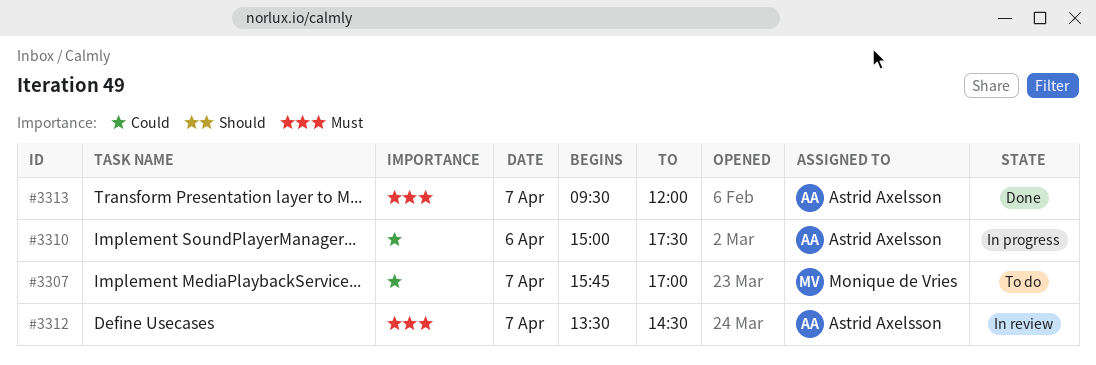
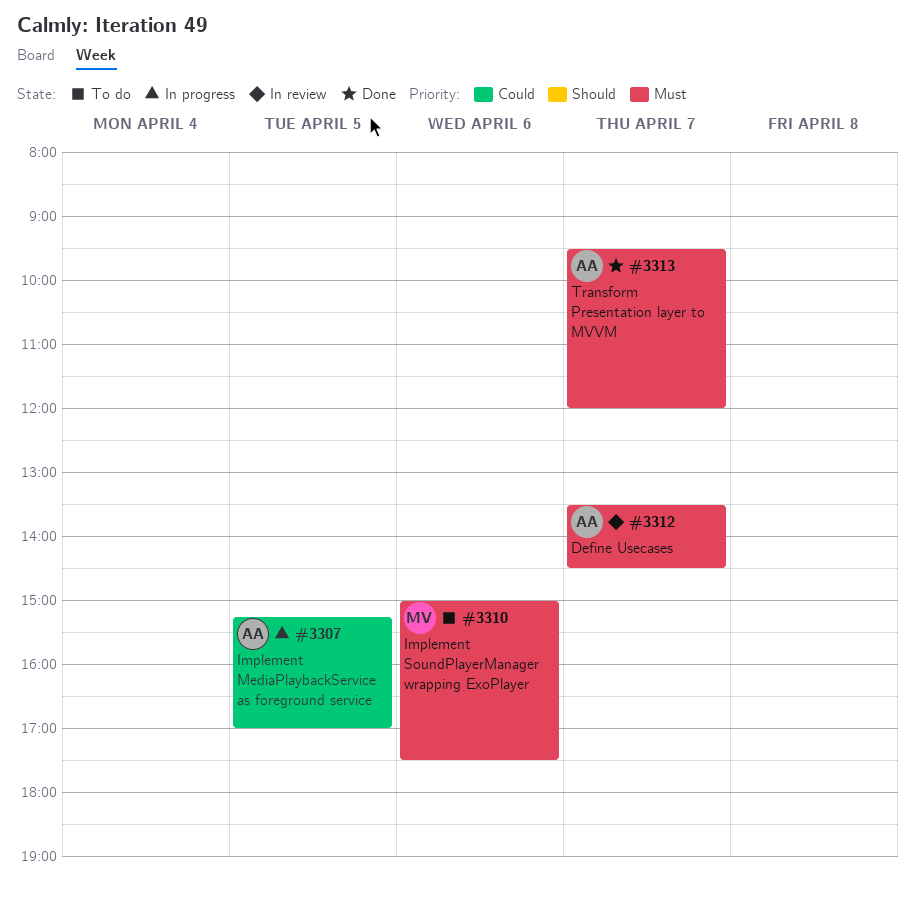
#3307, status: To do -> In progress
#3307, owner: Monique de Vries -> Astrid Axelsson
#3307, day: Apr 7 -> Apr 5
#3307, begins: 15:45 -> 15:15
#3310, status: In progress -> To do
#3310, owner: Astrid Axelsson -> Monique de Vries
#3310, priority: Could -> Must

